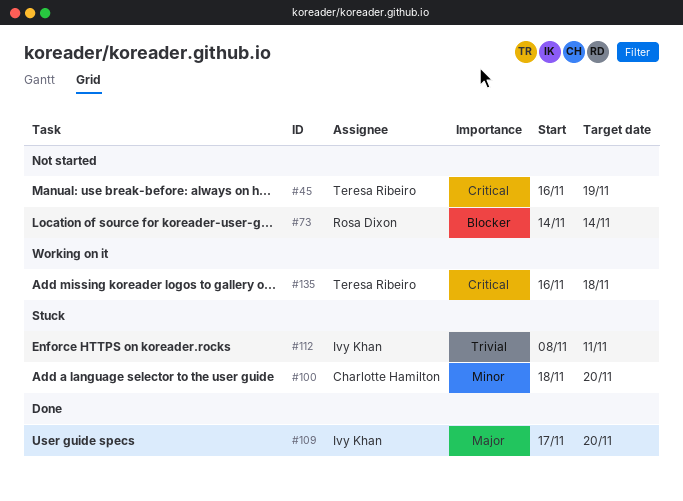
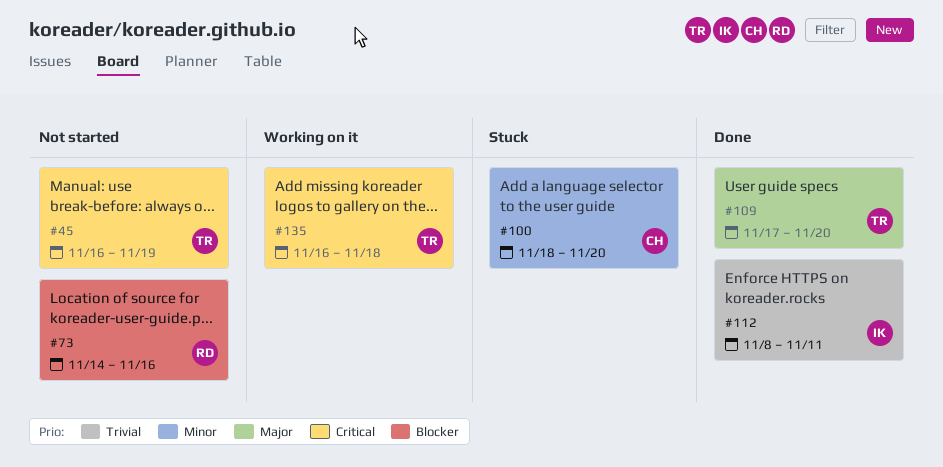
#73, due: Nov 14 -> Nov 16
#109, owner: Ivy Khan -> Teresa Ribeiro
#112, status: Stuck -> Done

